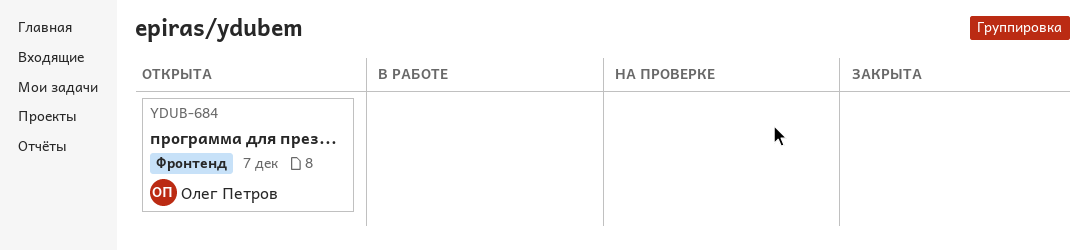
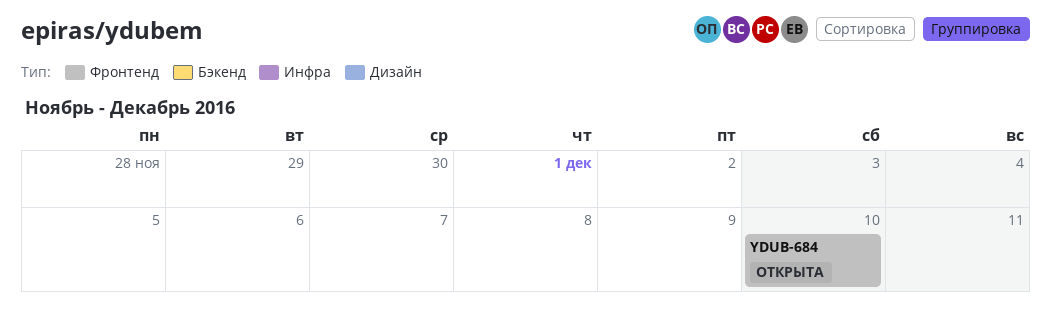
YDUB-684, due: Dec 7 -> Dec 10

